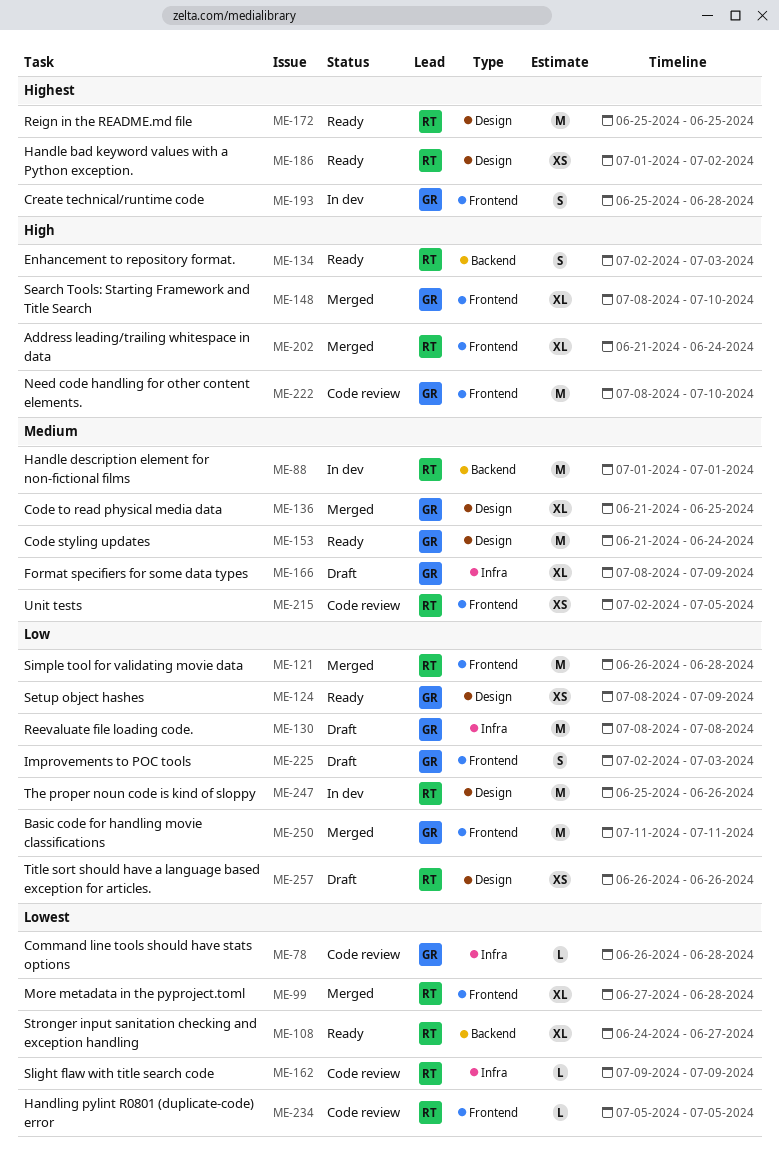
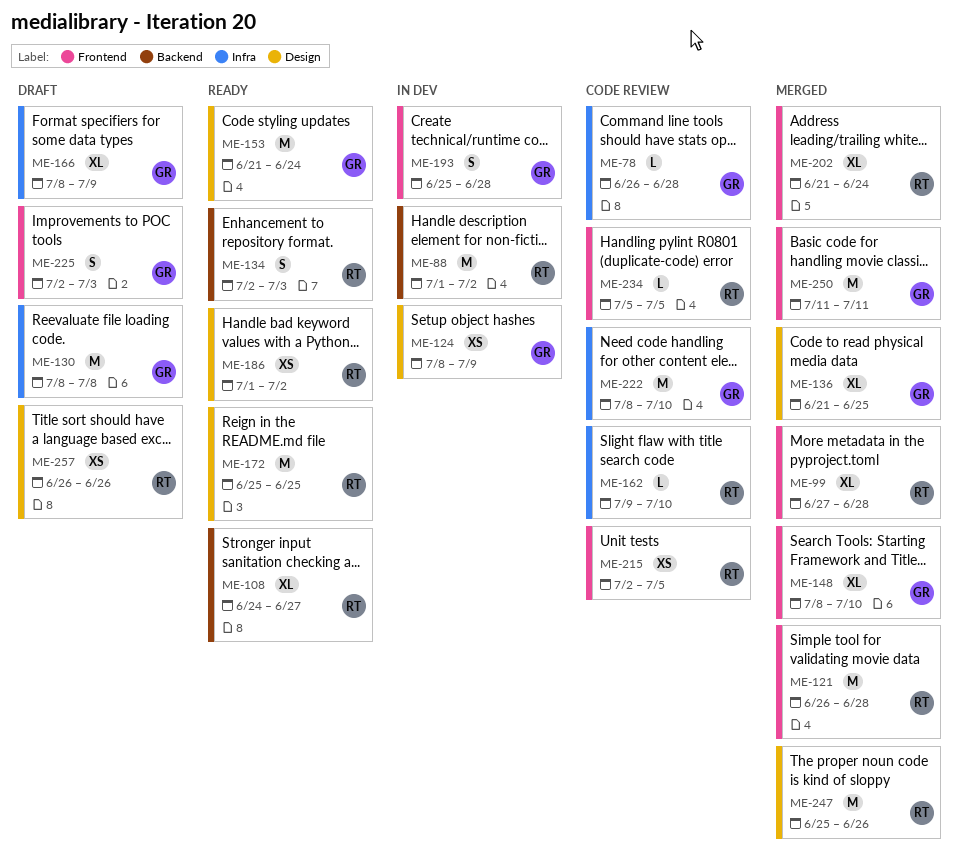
ME-88, due: Jul 1 -> Jul 2
ME-124, status: Ready -> In dev
ME-162, due: Jul 9 -> Jul 10
ME-222, label: Frontend -> Infra
ME-247, status: In dev -> Merged

